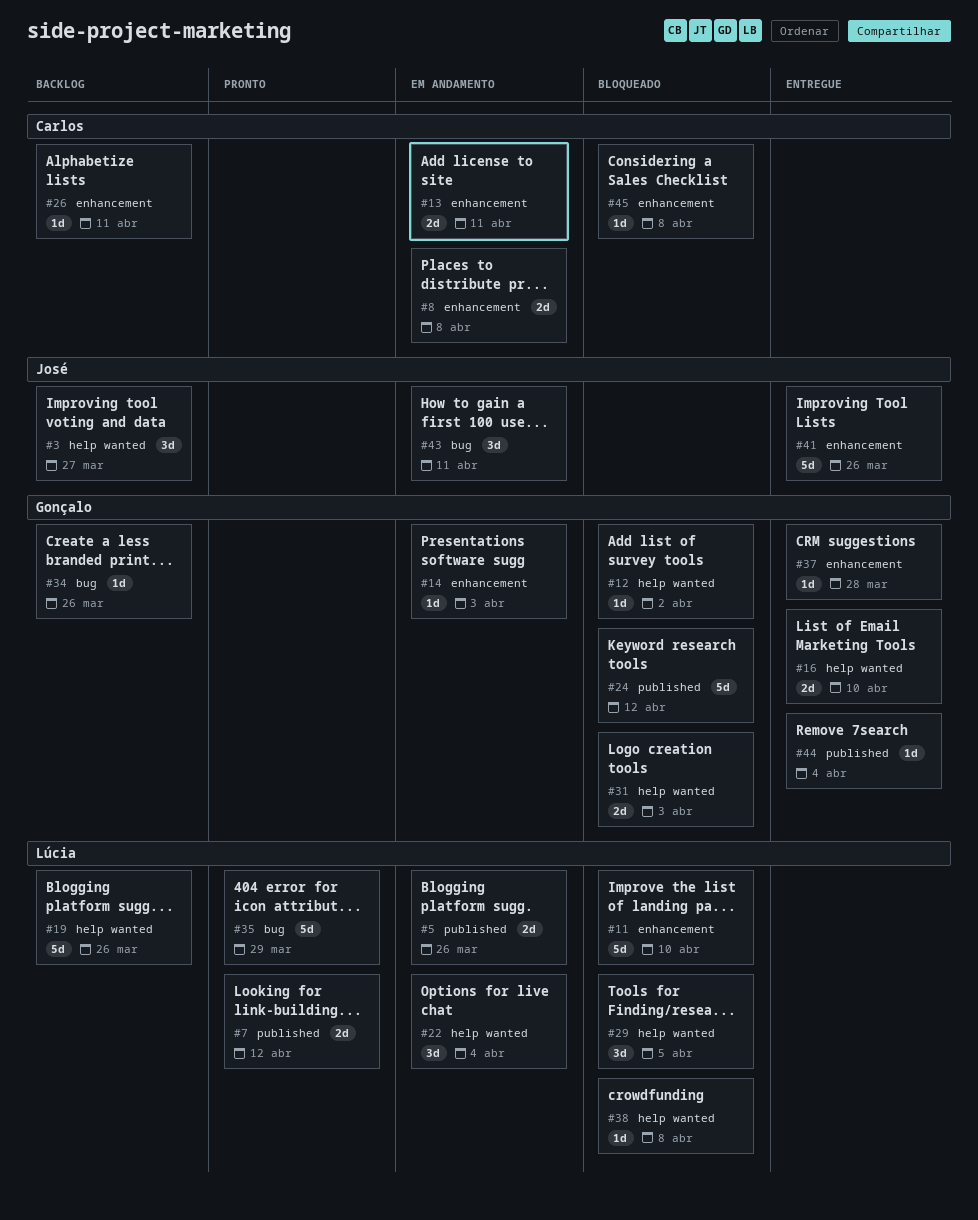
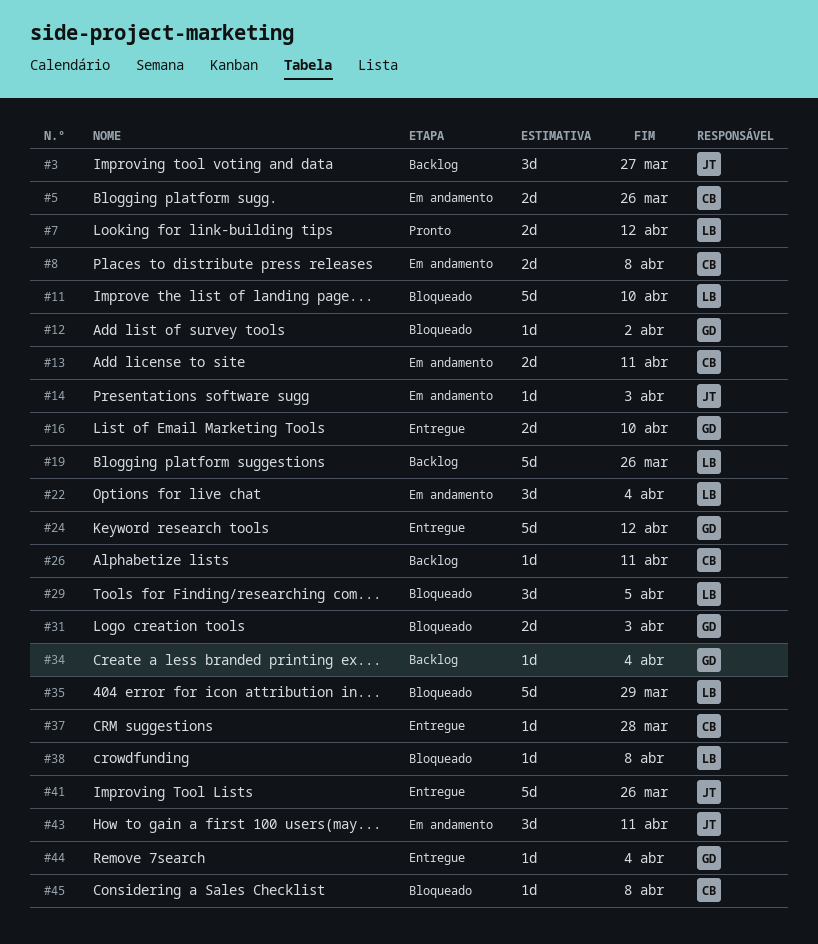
#5, owner: Lúcia -> Carlos
#14, owner: Gonçalo -> José
#24, status: Bloqueado -> Entregue
#34, due: Mar 26 -> Apr 4
#35, status: Pronto -> Bloqueado
#37, owner: Gonçalo -> Carlos

